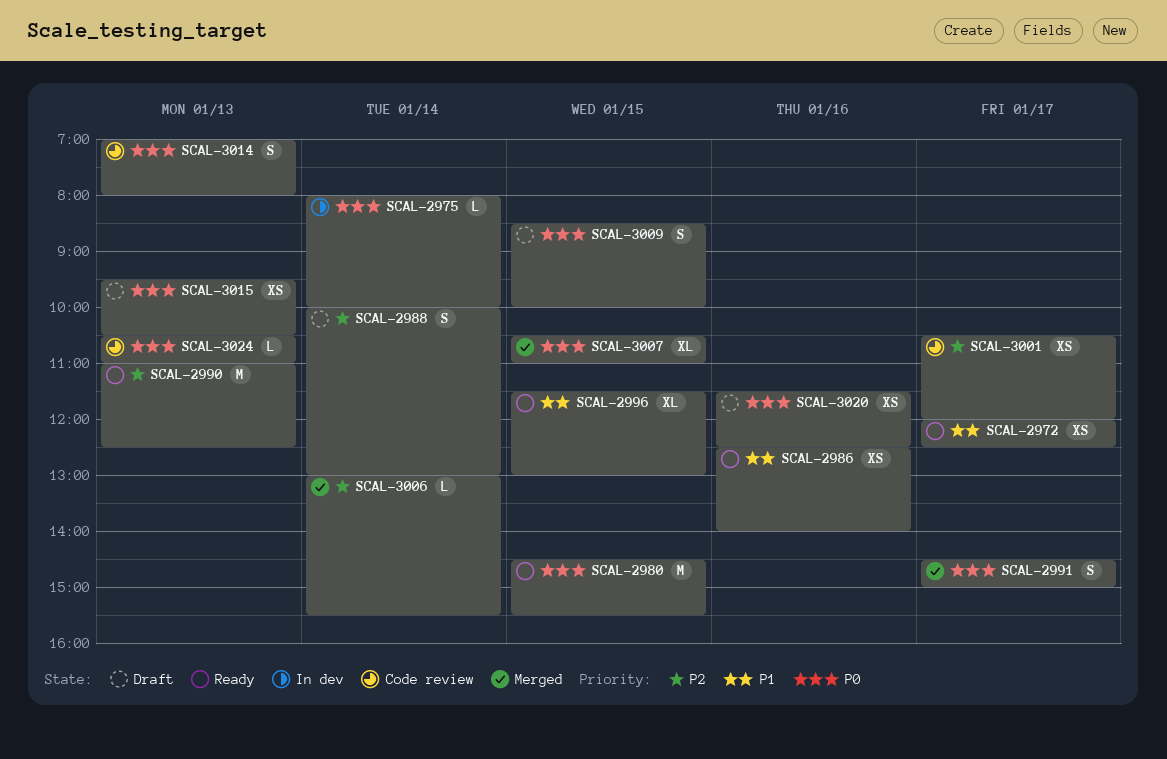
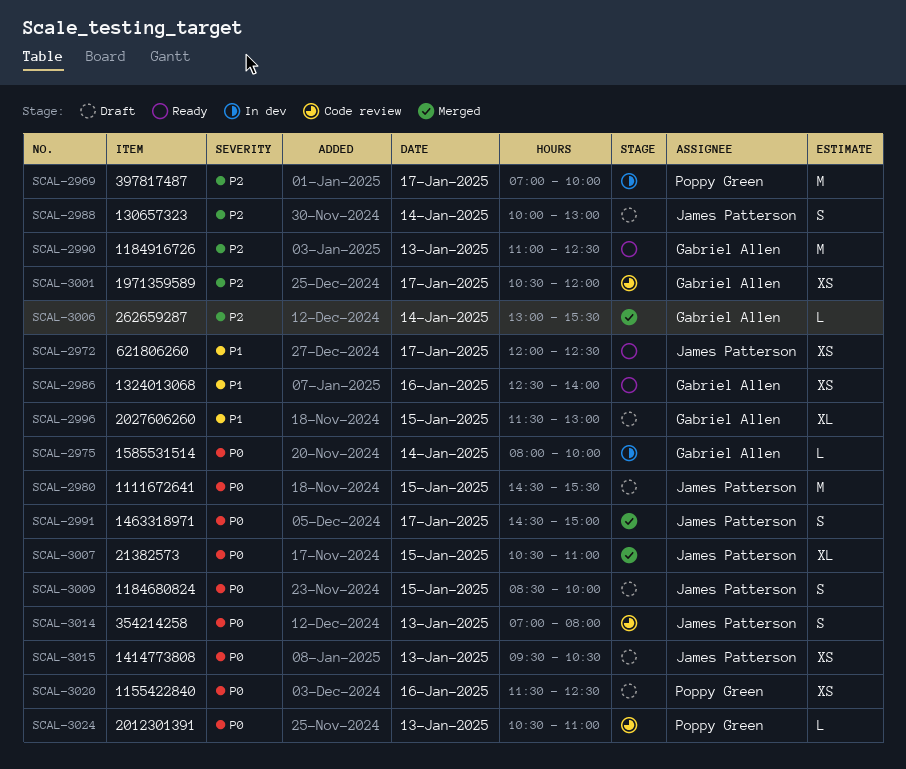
SCAL-2969: none -> present
SCAL-2980, status: Ready -> Draft
SCAL-2996, status: Ready -> Draft

